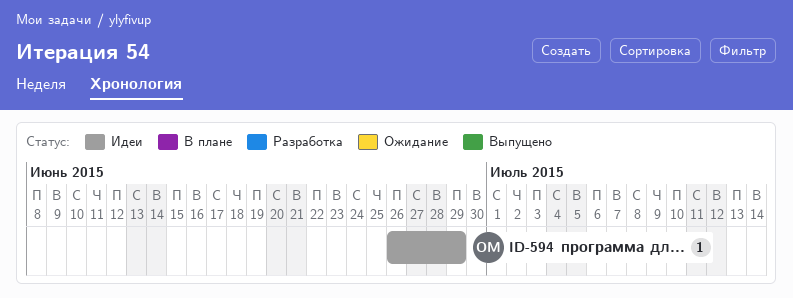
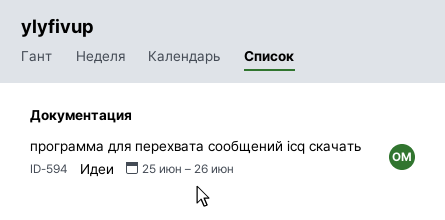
ID-594, start: Jun 26 -> Jun 25
ID-594, due: Jun 29 -> Jun 26

